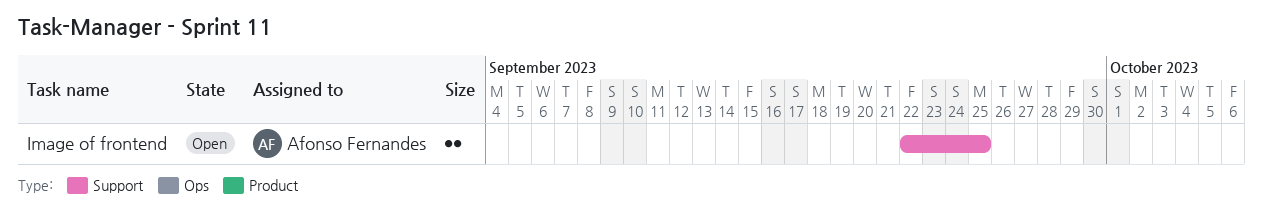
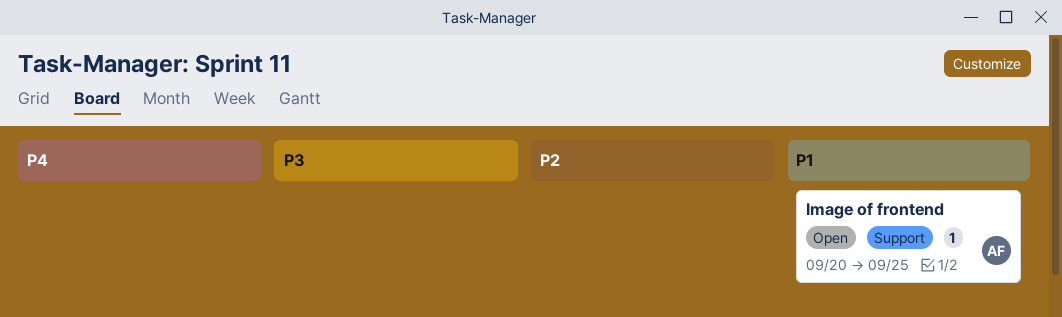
Image of frontend, estimate: 2 -> 1
Image of frontend, start: Sep 22 -> Sep 20

